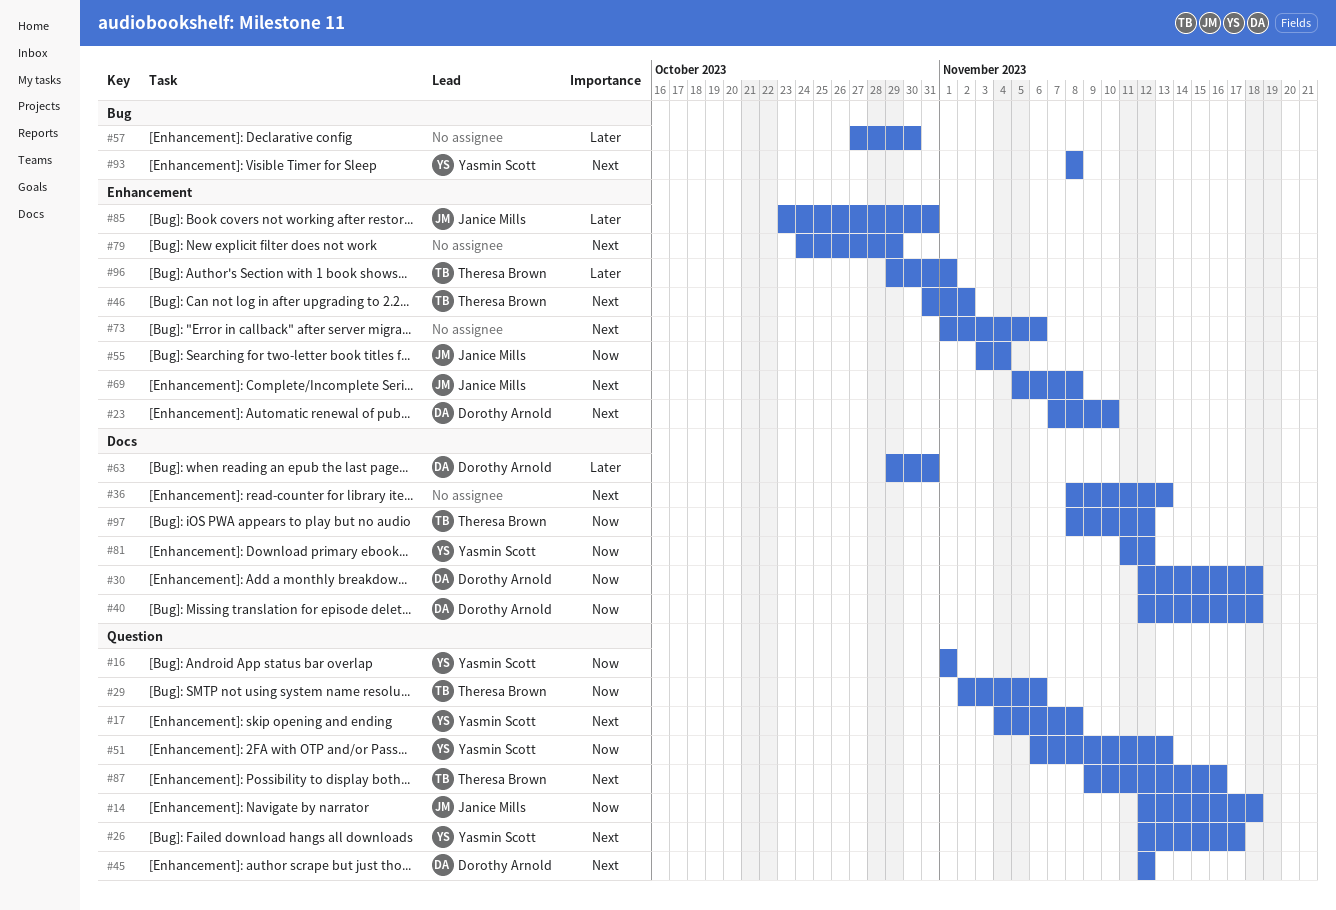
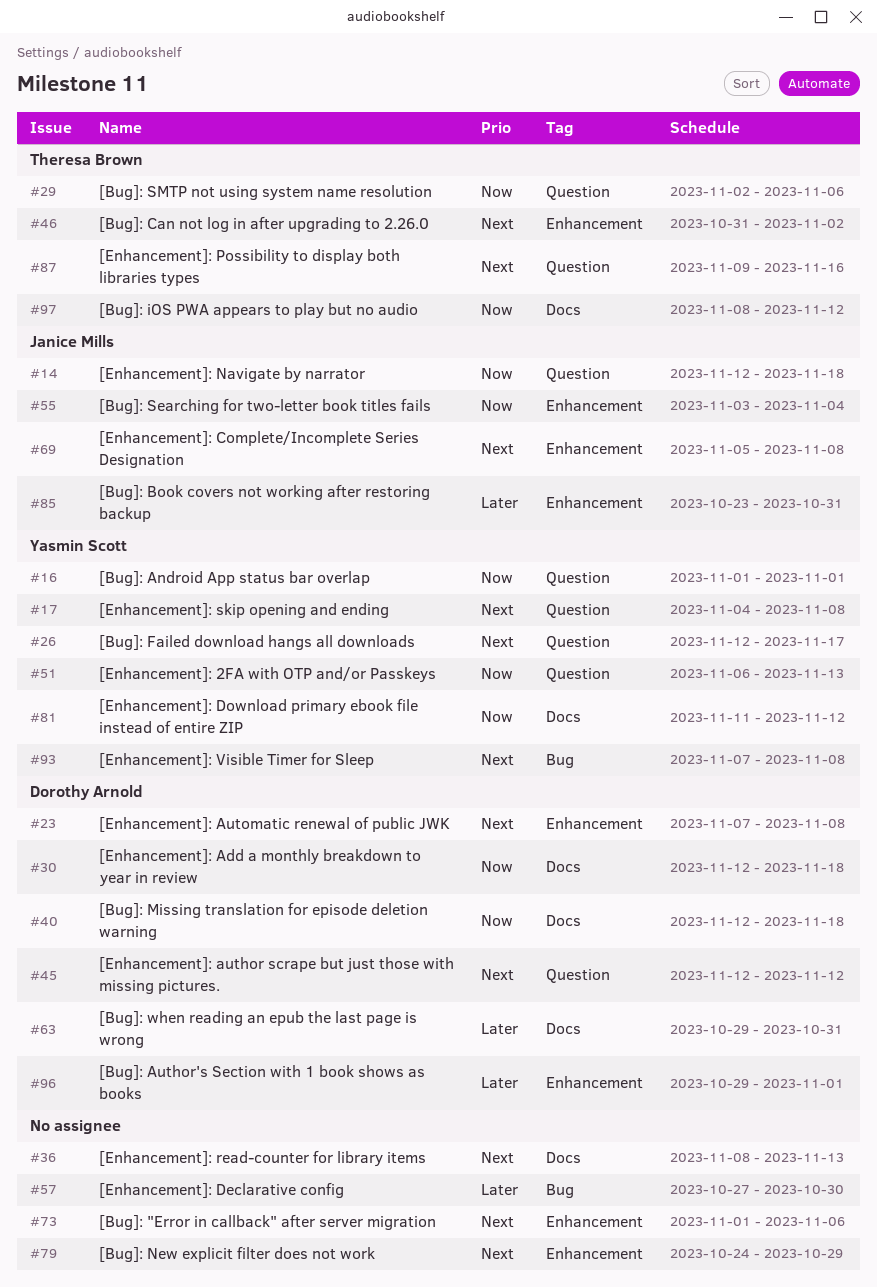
#23, due: Nov 10 -> Nov 8
#93, start: Nov 8 -> Nov 7
#96, owner: Theresa Brown -> Dorothy Arnold

